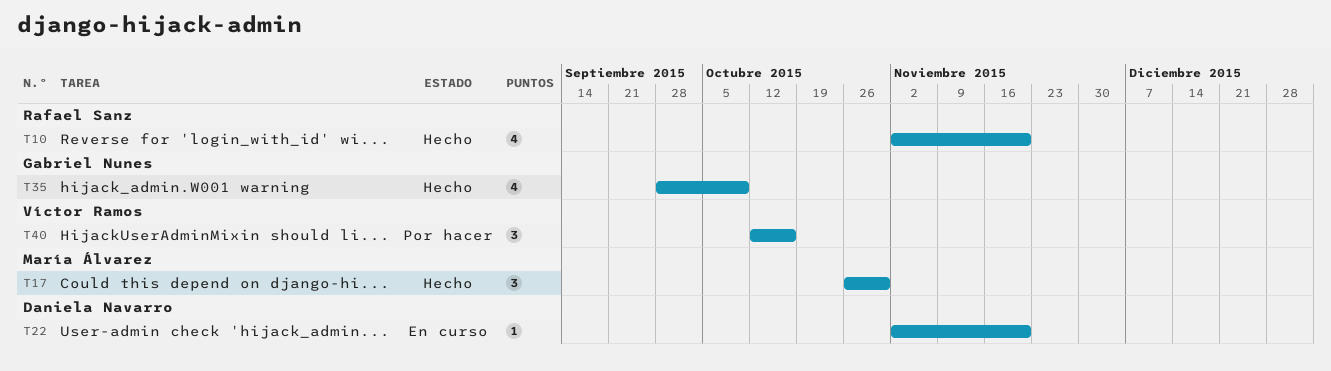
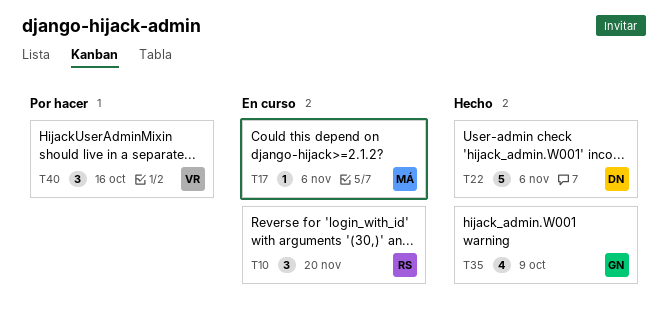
T10, status: Hecho -> En curso
T10, estimate: 4 -> 3
T17, status: Hecho -> En curso
T17, estimate: 3 -> 1
T17, due: Oct 30 -> Nov 6
T22, status: En curso -> Hecho
T22, estimate: 1 -> 5
T22, due: Nov 20 -> Nov 6

